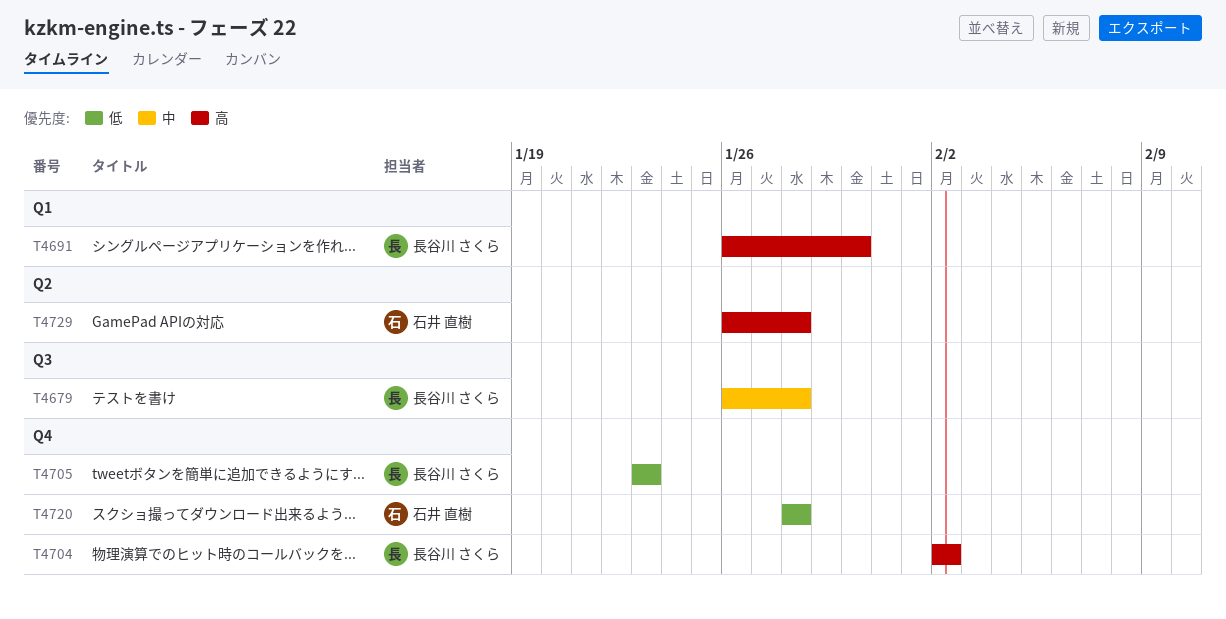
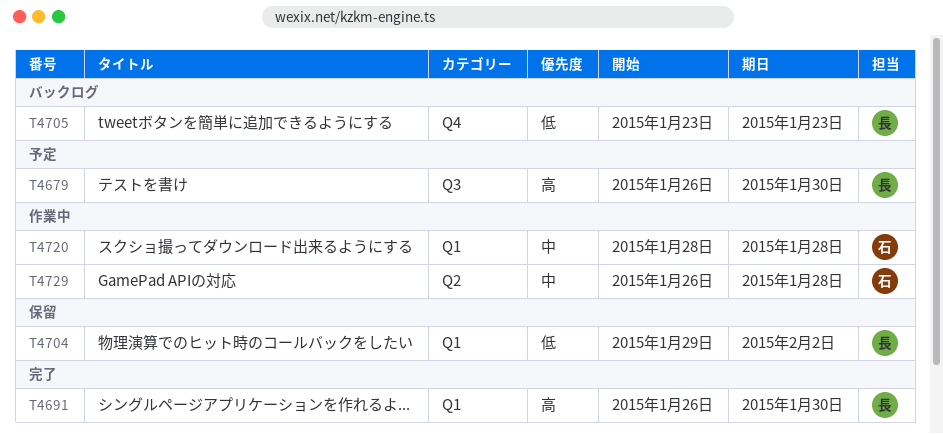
T4679, priority: 中 -> 高
T4679, due: Jan 28 -> Jan 30
T4704, priority: 高 -> 低
T4704, label: Q4 -> Q1
T4704, start: Feb 2 -> Jan 29
T4720, priority: 低 -> 中
T4720, label: Q4 -> Q1
T4729, priority: 高 -> 中

